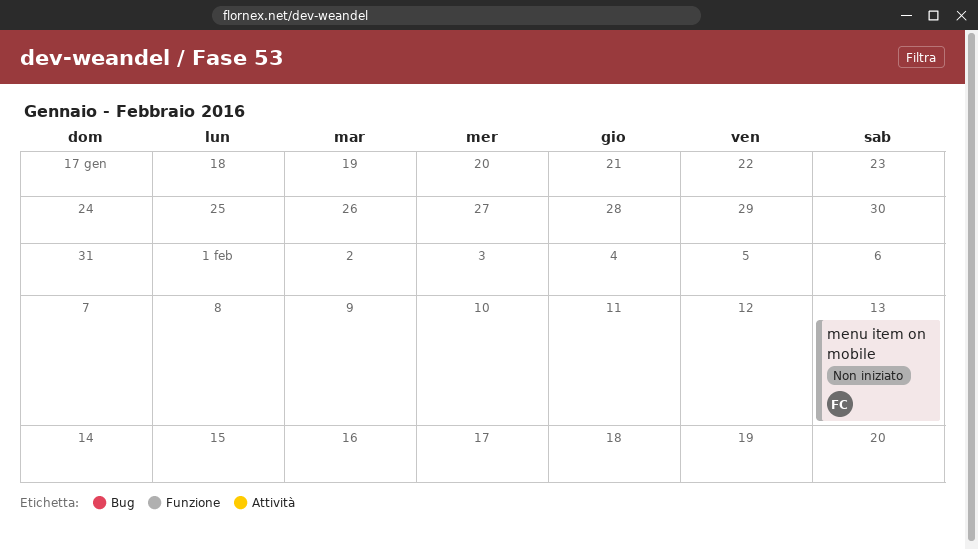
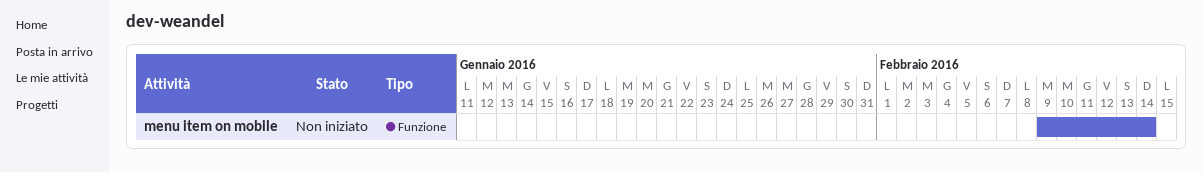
menu item on mobile, due: Feb 13 -> Feb 14

